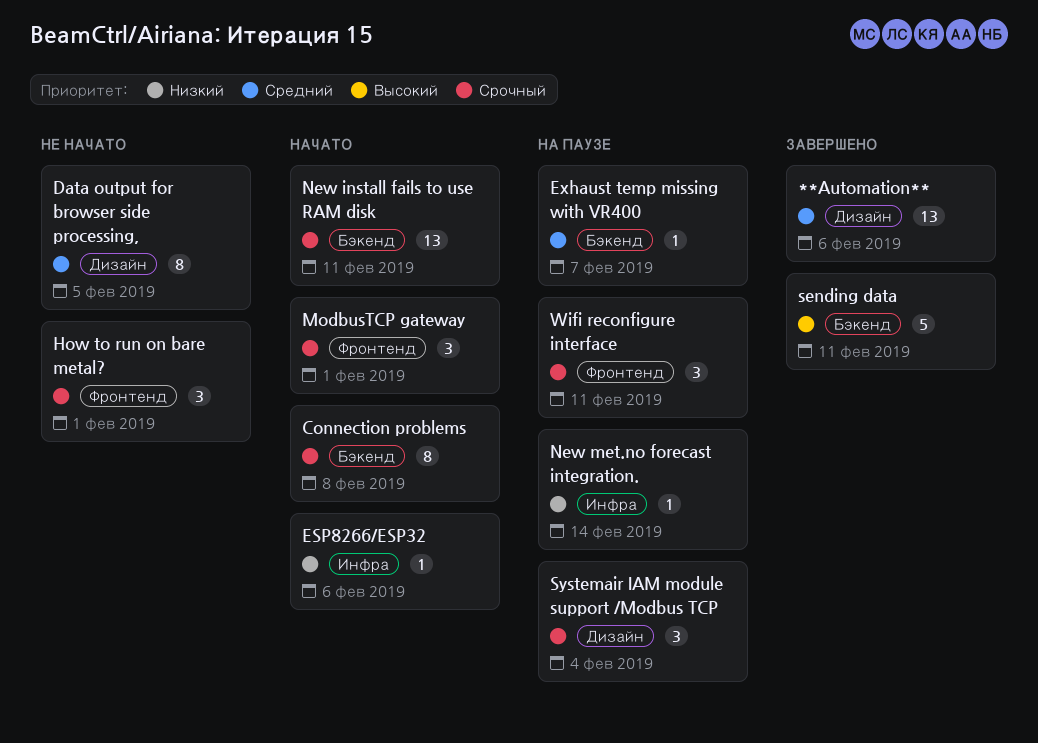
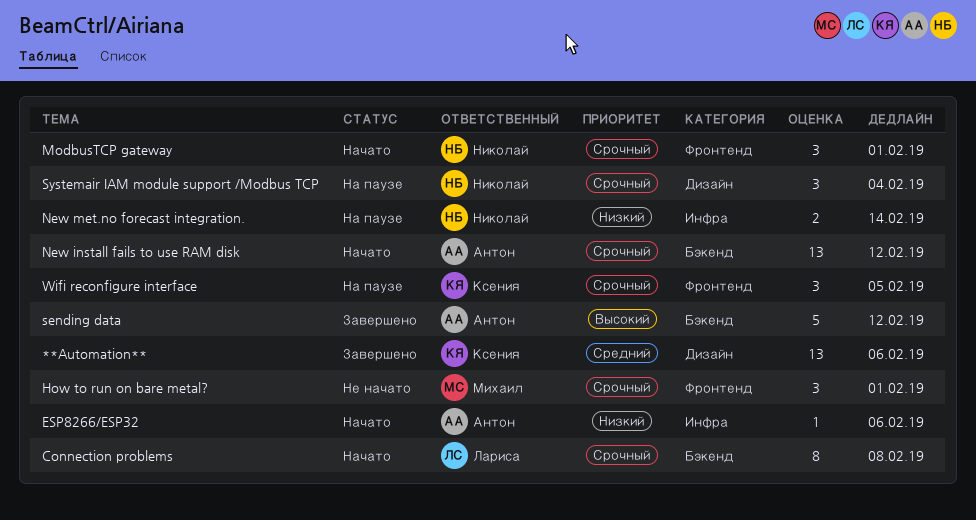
Data output for browser side processing,: present -> none
Exhaust temp missing with VR400: present -> none
New install fails to use RAM disk, due: Feb 11 -> Feb 12
New met.no forecast integration., estimate: 1 -> 2
sending data, due: Feb 11 -> Feb 12
Wifi reconfigure interface, due: Feb 11 -> Feb 5

